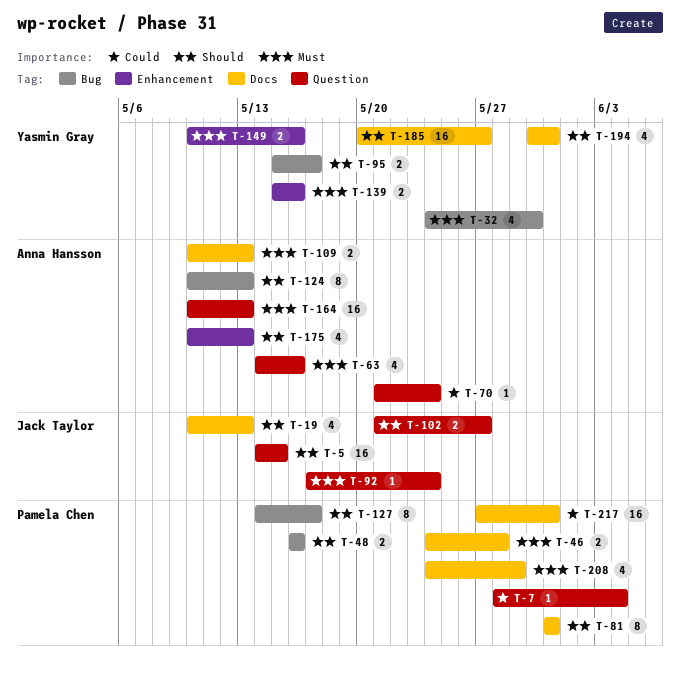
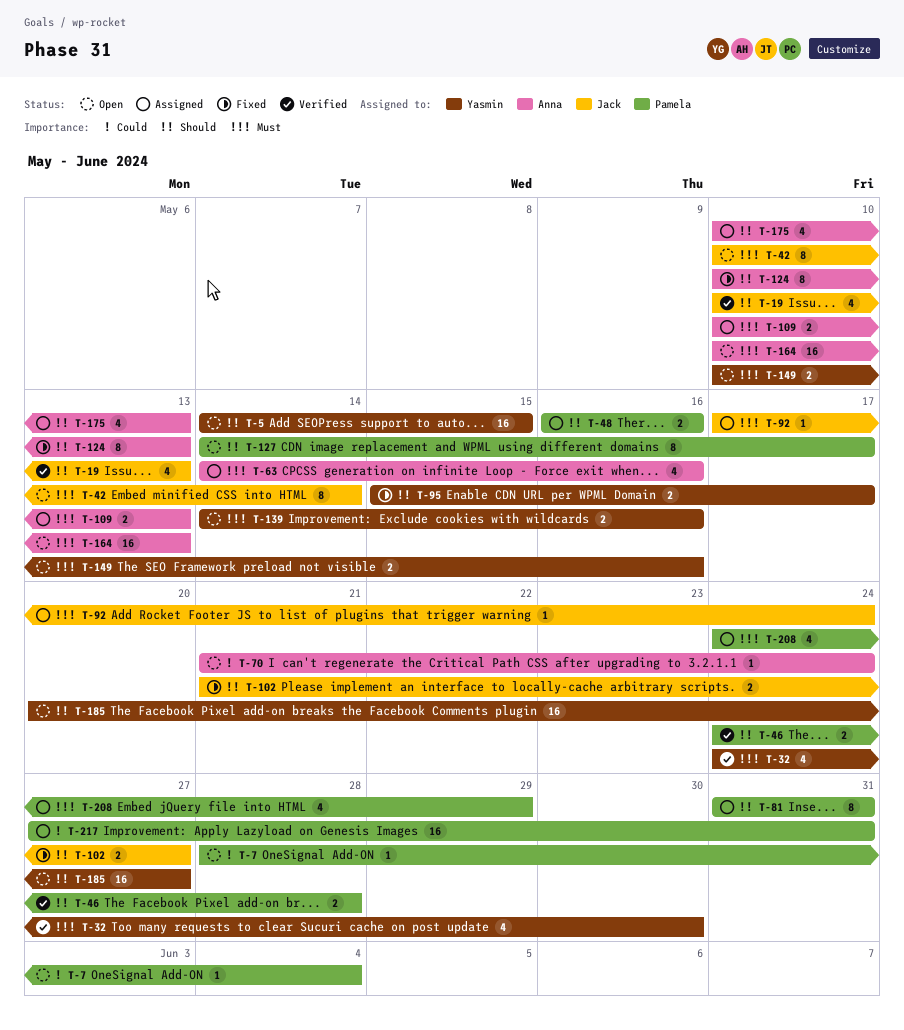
T-5, owner: Jack Taylor -> Yasmin Gray
T-42: none -> present
T-46, priority: Must -> Should
T-139, start: May 15 -> May 14
T-194: present -> none

